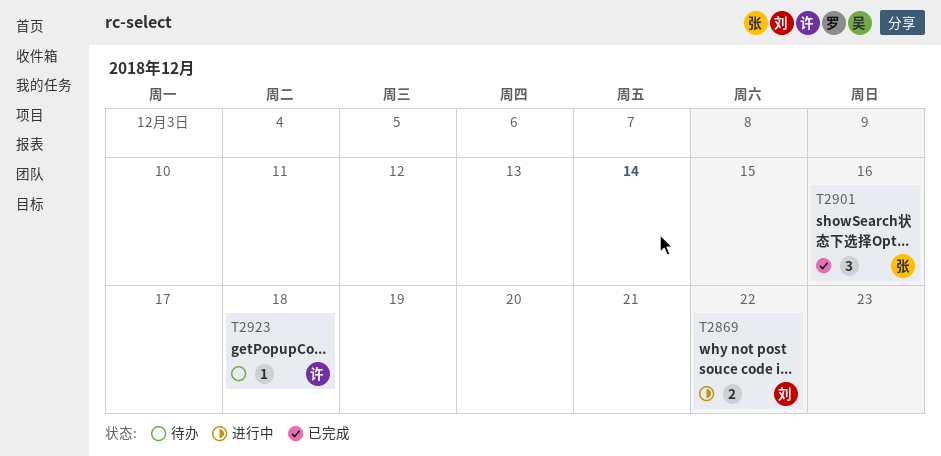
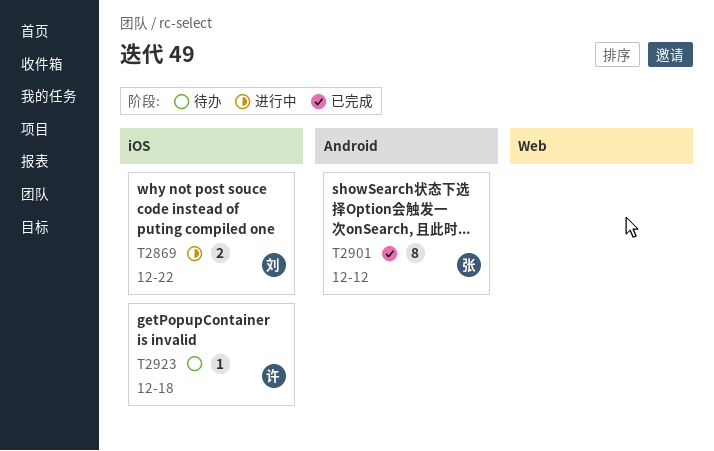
T2901, estimate: 3 -> 8
T2901, due: Dec 16 -> Dec 12

